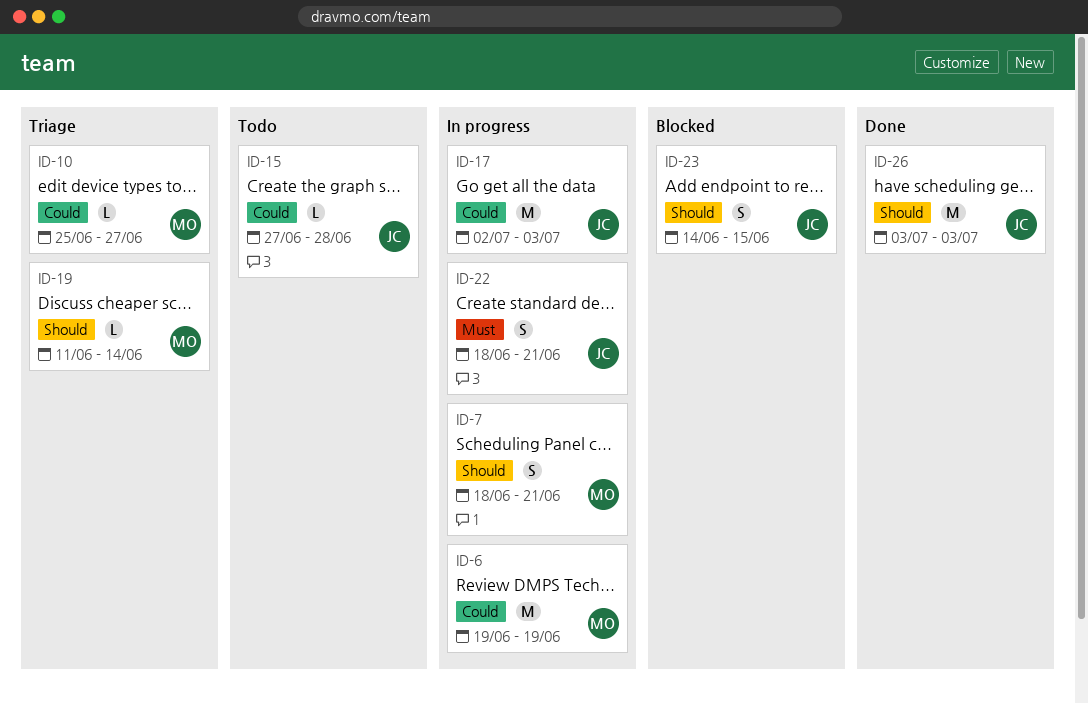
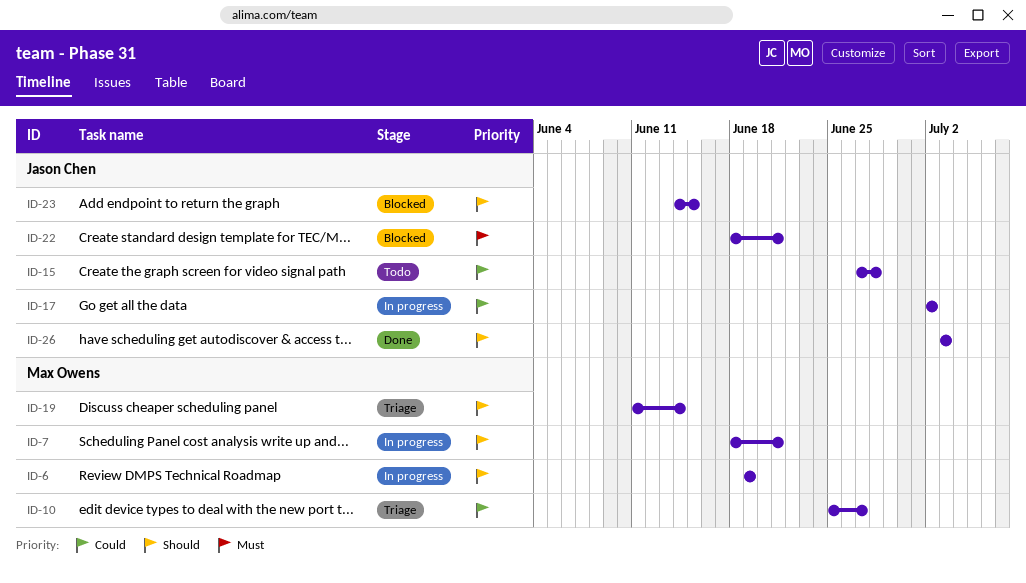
ID-6, priority: Could -> Should
ID-17, due: Jul 3 -> Jul 2
ID-22, status: In progress -> Blocked

